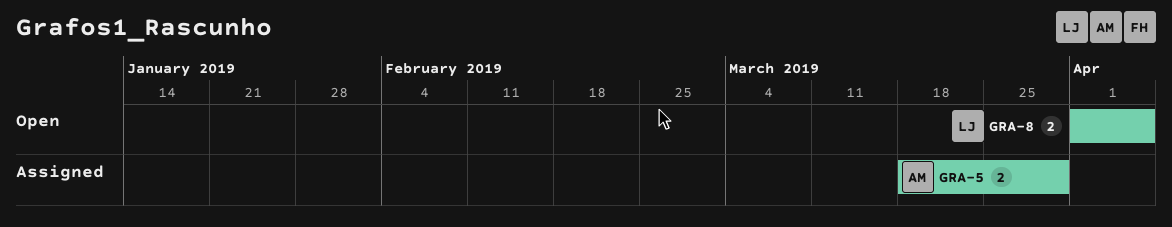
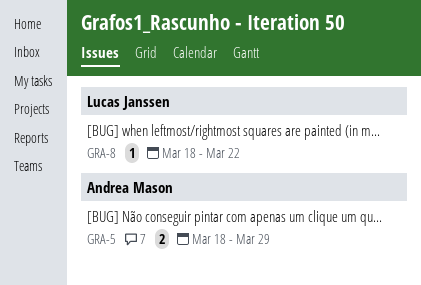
GRA-8, estimate: 2 -> 1
GRA-8, start: Apr 1 -> Mar 18
GRA-8, due: Apr 5 -> Mar 22

